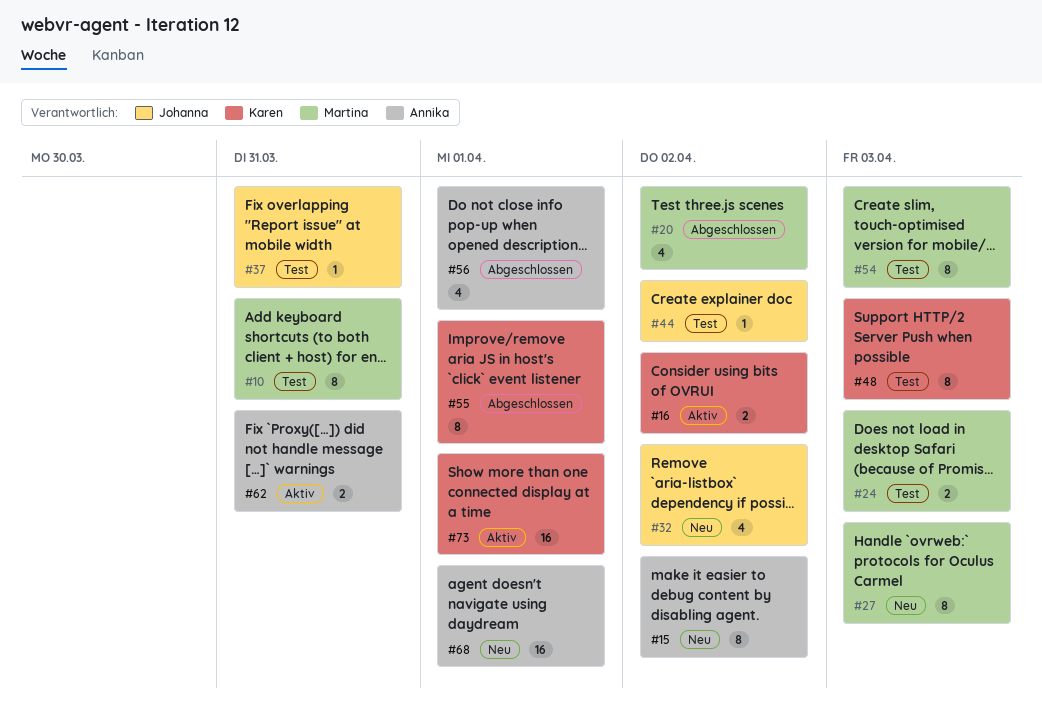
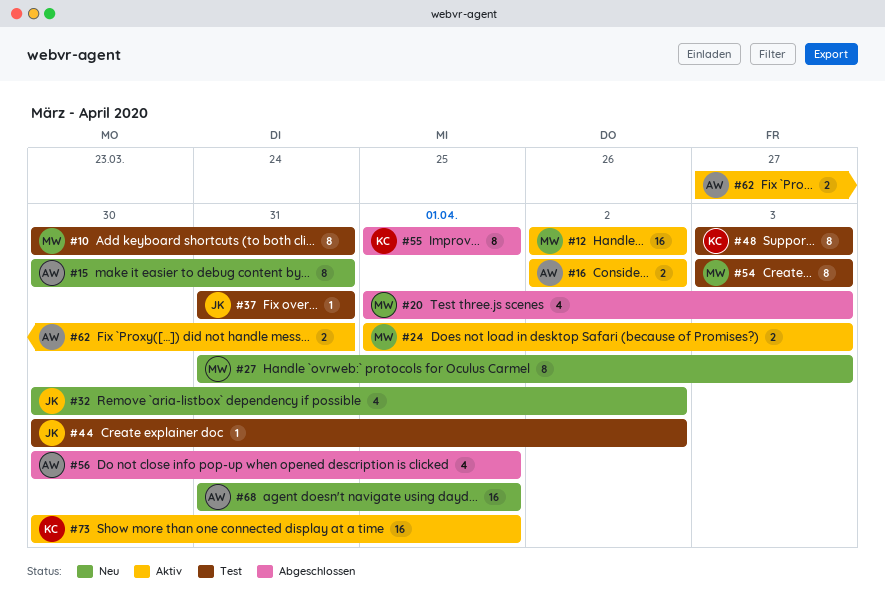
#12: none -> present
#15, due: Apr 2 -> Mar 31
#16, owner: Karen -> Annika
#20, due: Apr 2 -> Apr 3
#24, status: Test -> Aktiv

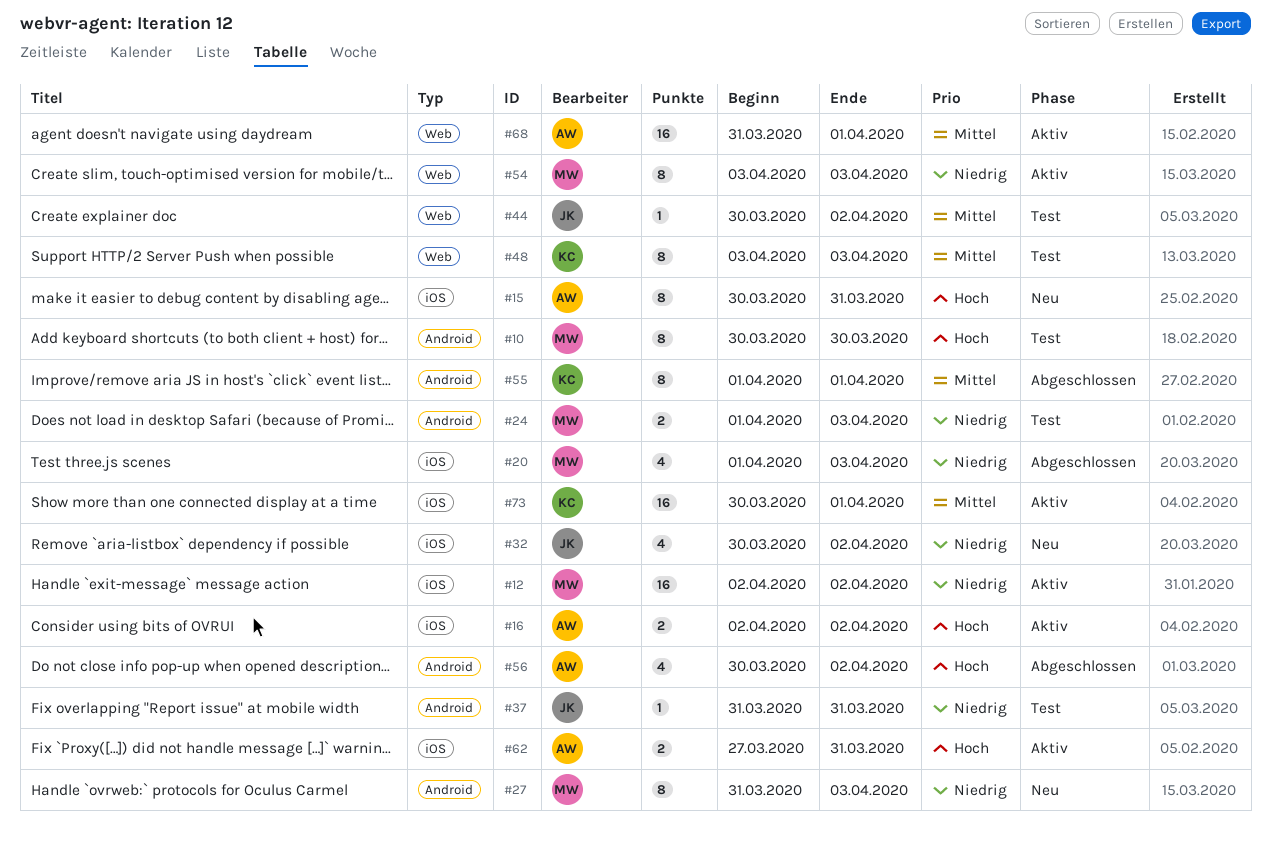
#10, due: Mar 31 -> Mar 30
#24, status: Aktiv -> Test
#54, status: Test -> Aktiv
#56, due: Apr 1 -> Apr 2
#68, status: Neu -> Aktiv

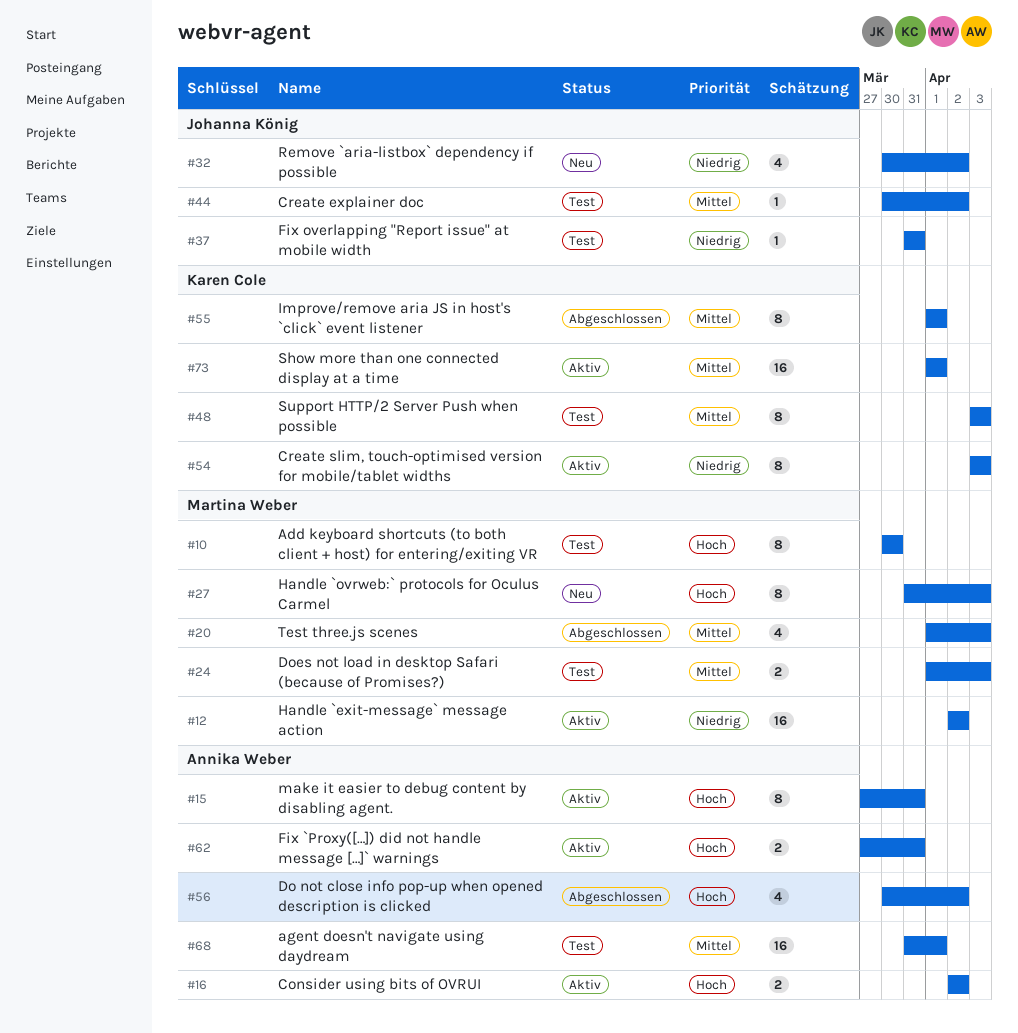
#15, status: Neu -> Aktiv
#15, start: Mar 30 -> Mar 27
#20, priority: Niedrig -> Mittel
#24, priority: Niedrig -> Mittel
#27, priority: Niedrig -> Hoch
#54, owner: Martina Weber -> Karen Cole
#68, status: Aktiv -> Test
#73, start: Mar 30 -> Apr 1

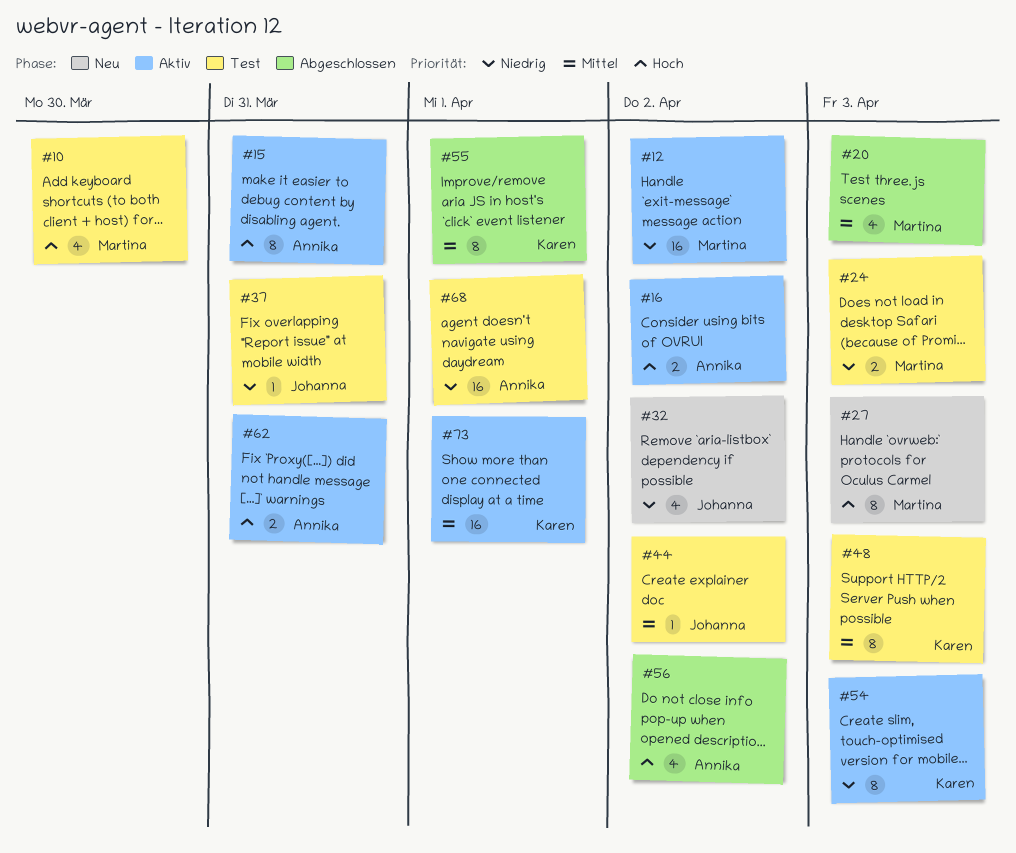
#10, estimate: 8 -> 4
#24, priority: Mittel -> Niedrig
#68, priority: Mittel -> Niedrig

